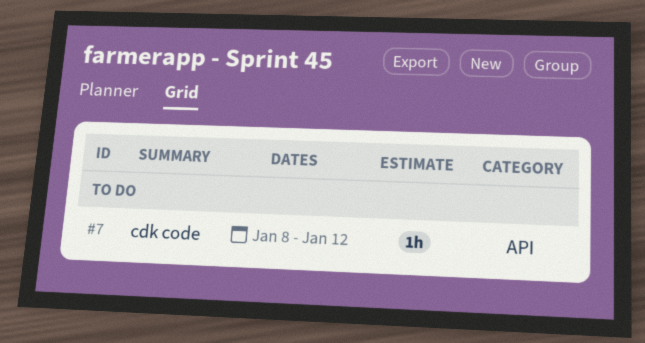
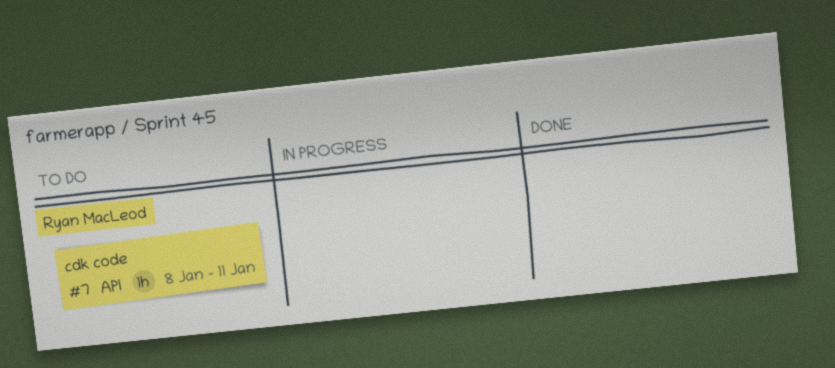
#7, due: Jan 12 -> Jan 11

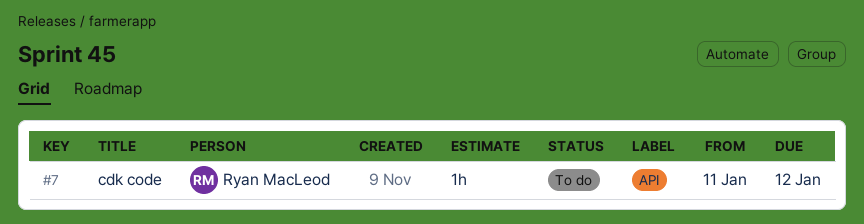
#7, start: Jan 8 -> Jan 11
#7, due: Jan 11 -> Jan 12

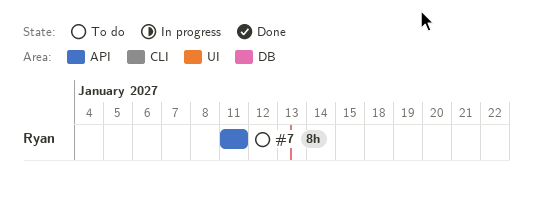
#7, estimate: 1h -> 8h
#7, due: Jan 12 -> Jan 11

